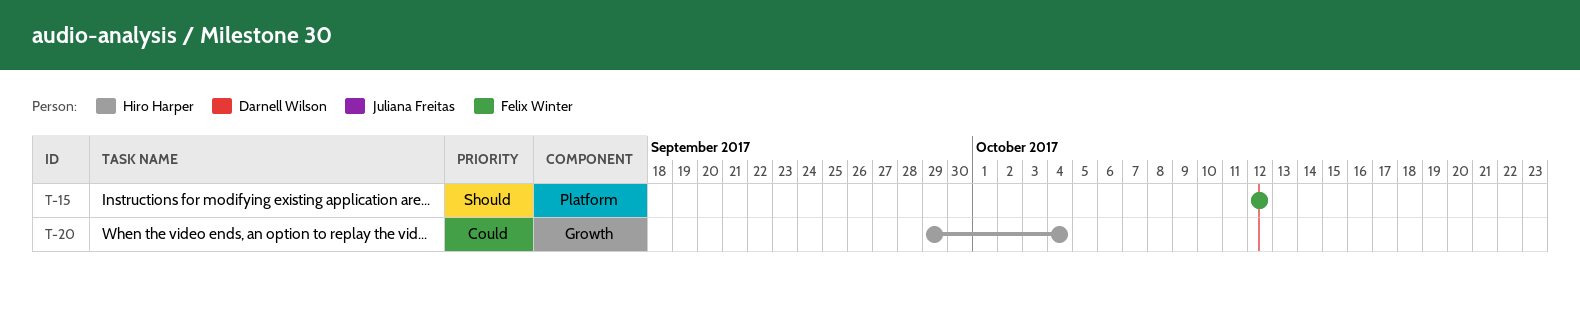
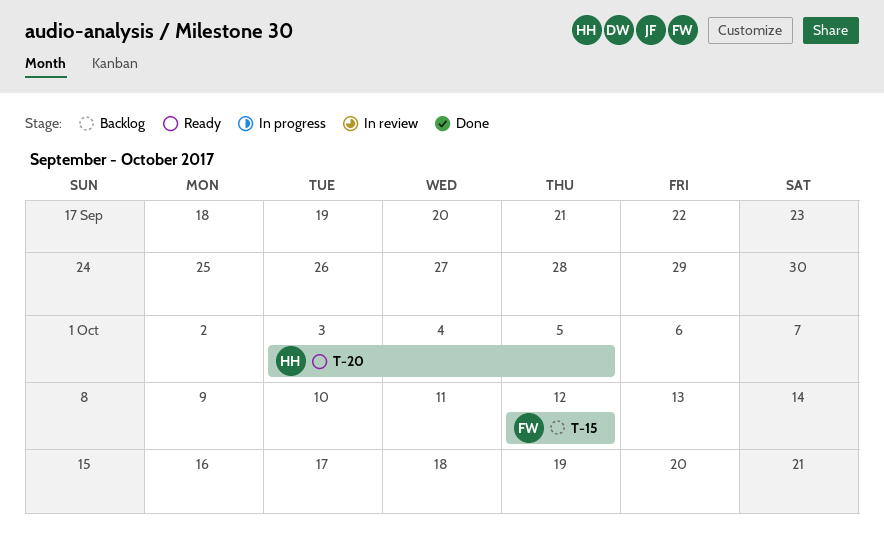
T-20, start: Sep 29 -> Oct 3
T-20, due: Oct 4 -> Oct 5

